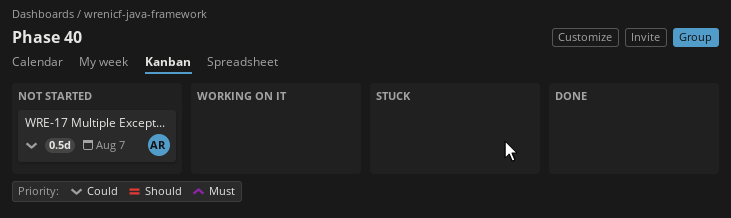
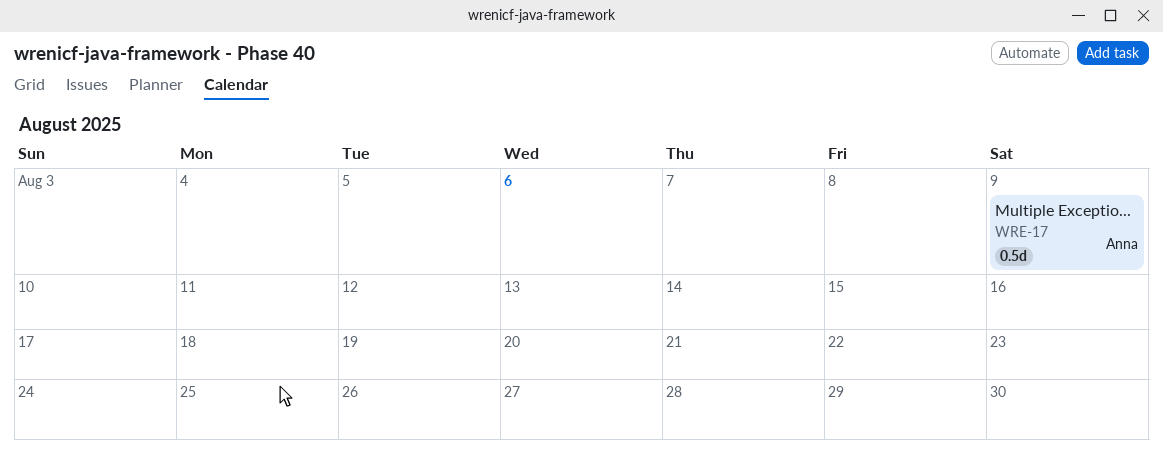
WRE-17, due: Aug 7 -> Aug 9

